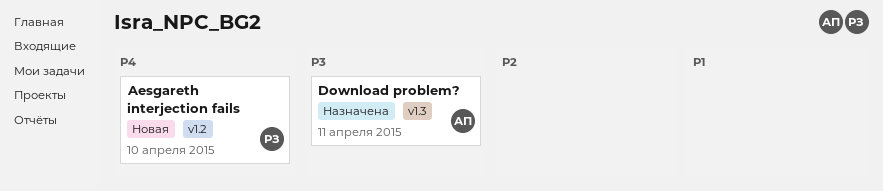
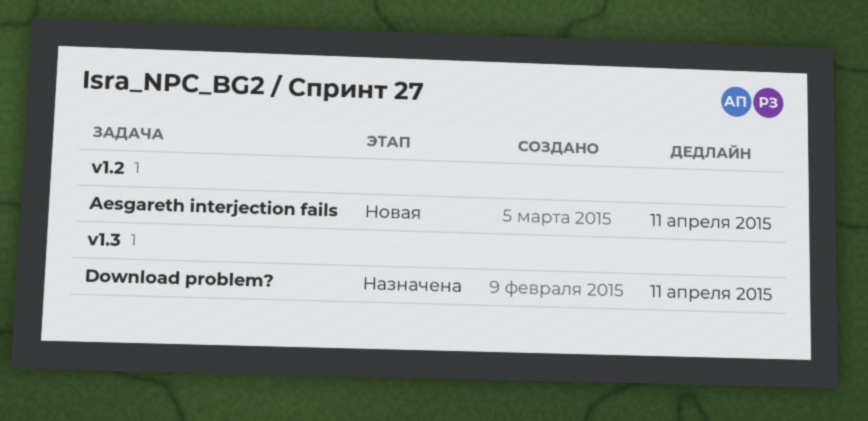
Aesgareth interjection fails, due: Apr 10 -> Apr 11

